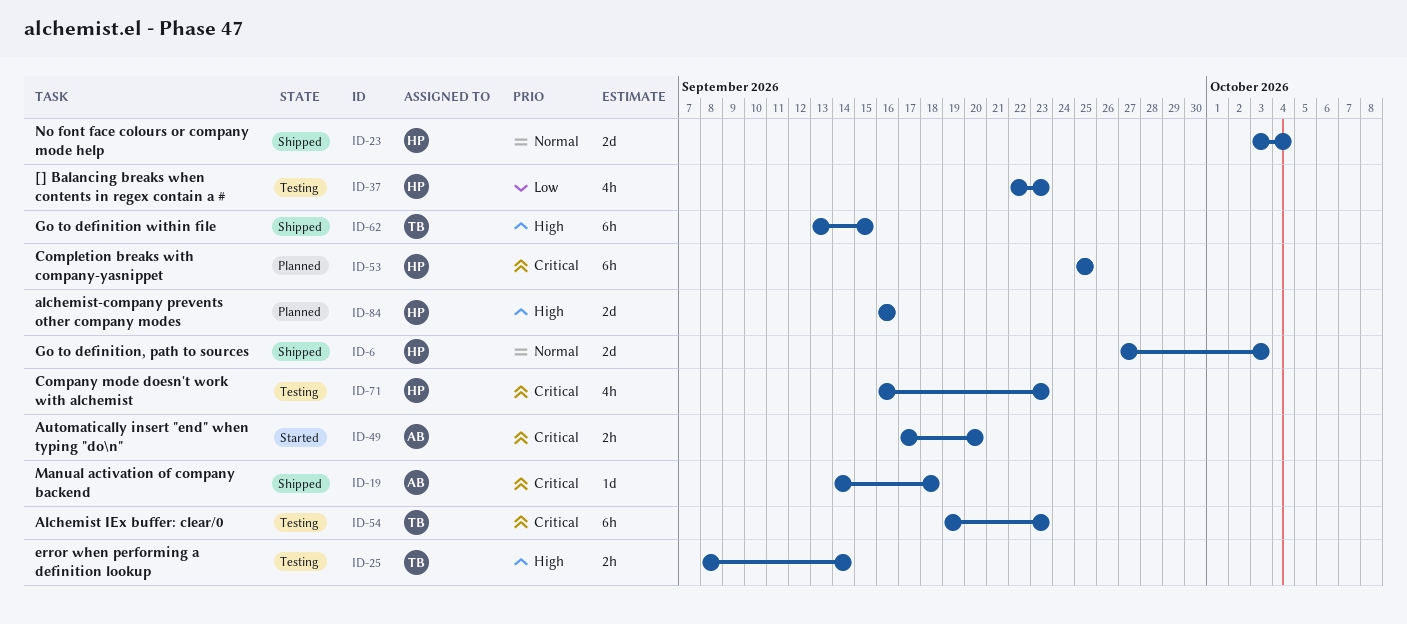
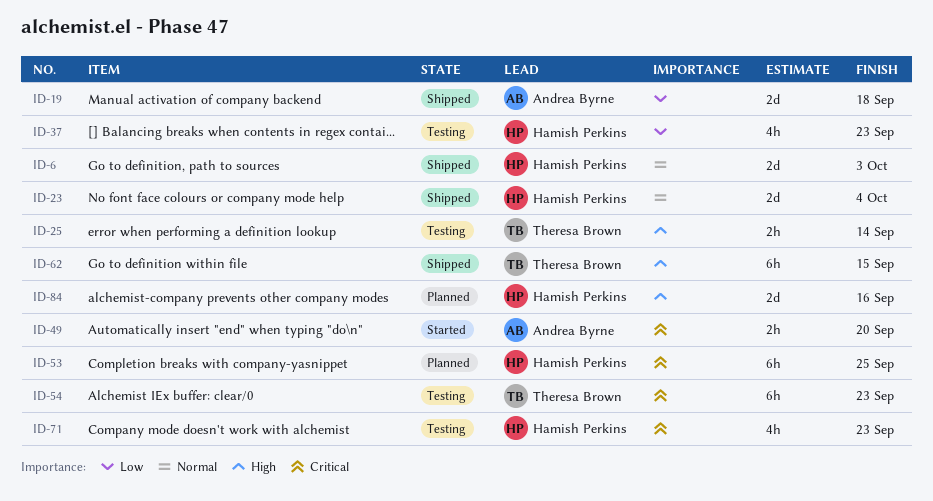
ID-19, priority: Critical -> Low
ID-19, estimate: 1d -> 2d

